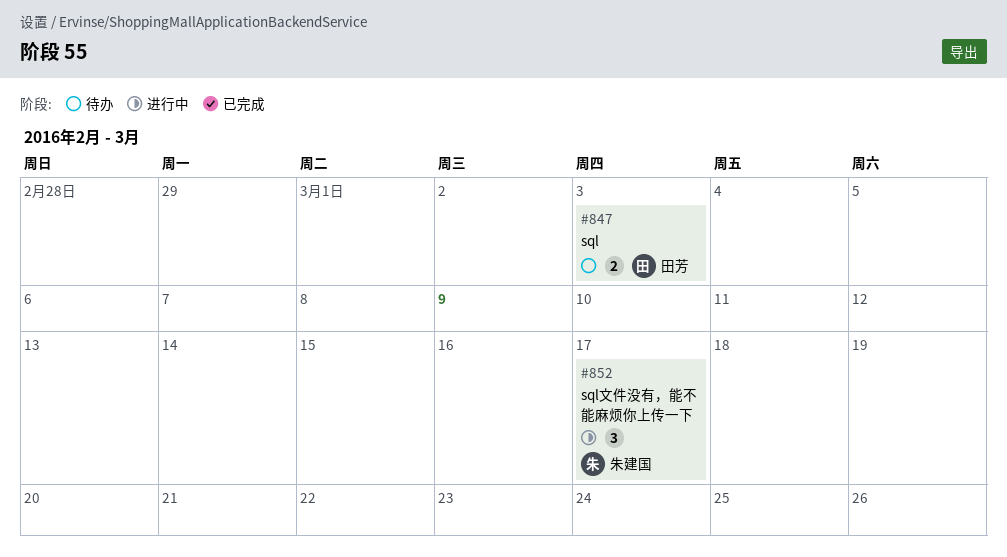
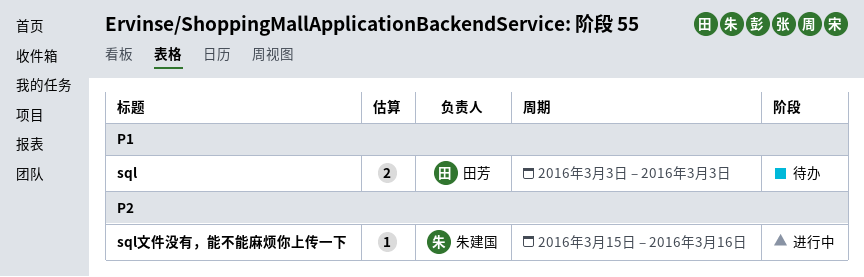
sql文件没有，能不能麻烦你上传一下, estimate: 3 -> 1
sql文件没有，能不能麻烦你上传一下, due: Mar 17 -> Mar 16

